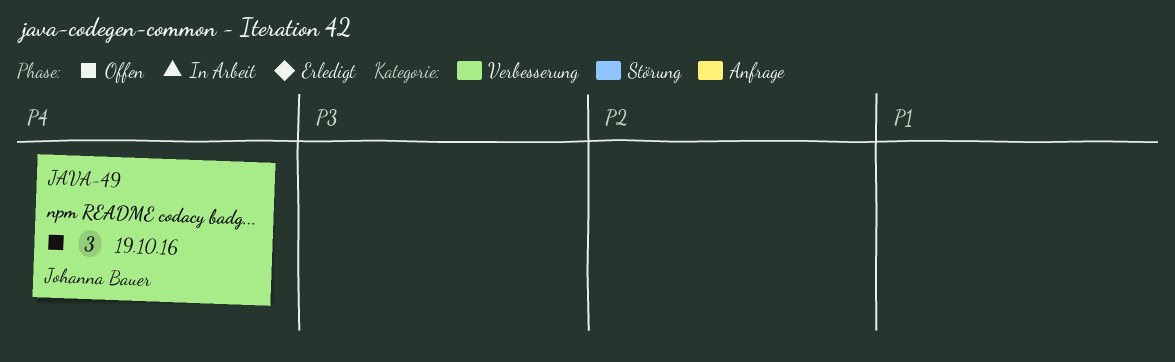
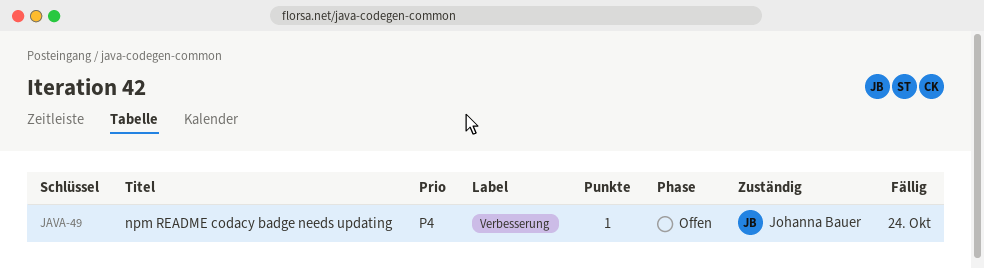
JAVA-49, estimate: 3 -> 1
JAVA-49, due: Oct 19 -> Oct 24

